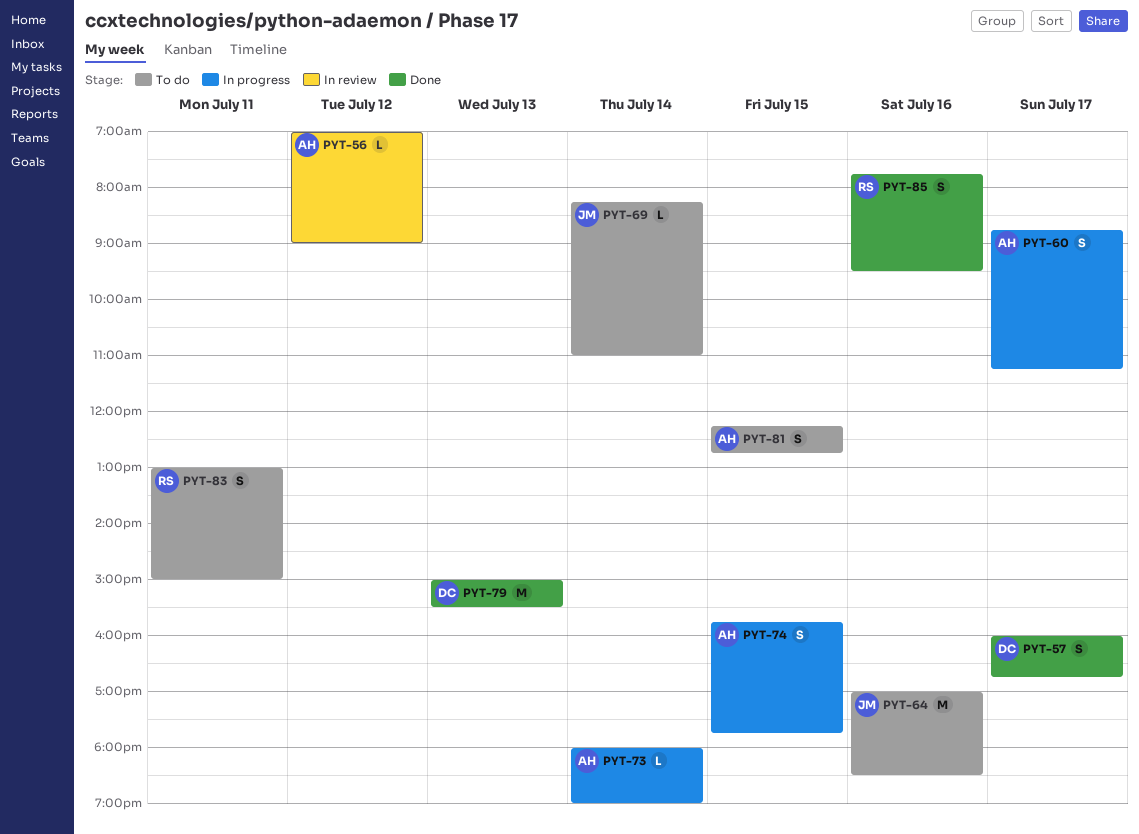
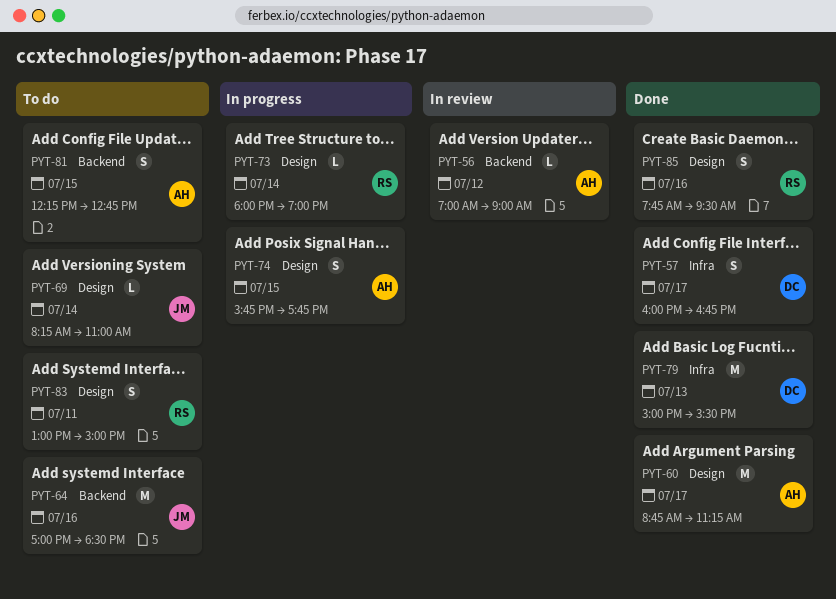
PYT-60, status: In progress -> Done
PYT-60, estimate: S -> M
PYT-73, owner: AH -> RS

